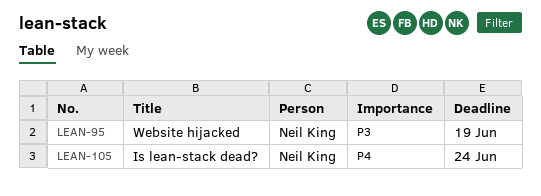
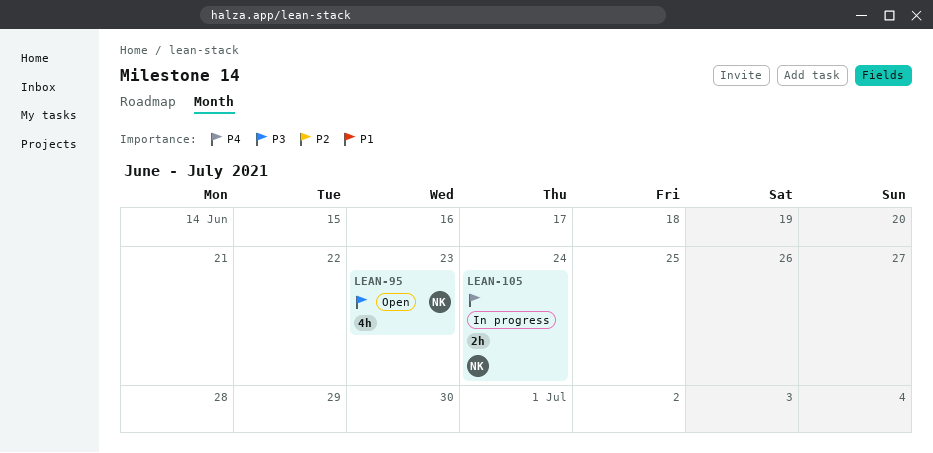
LEAN-95, due: Jun 19 -> Jun 23

